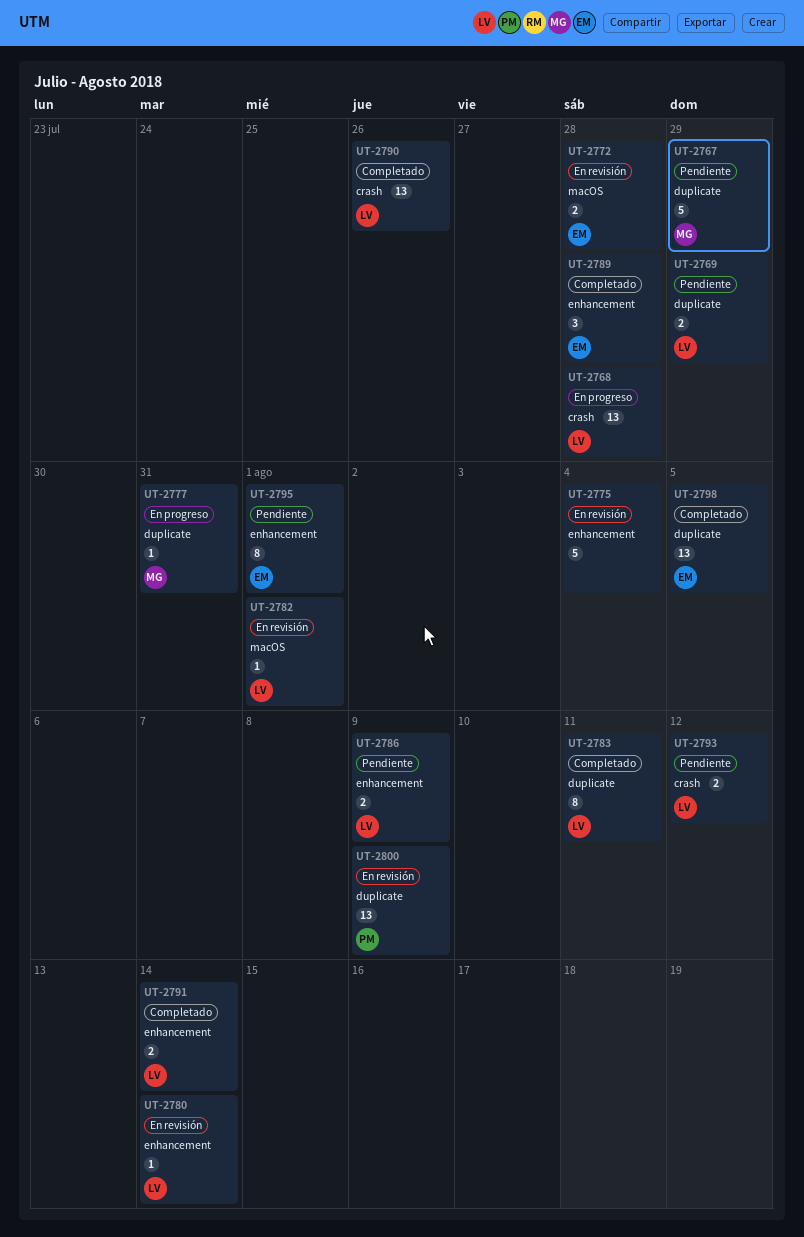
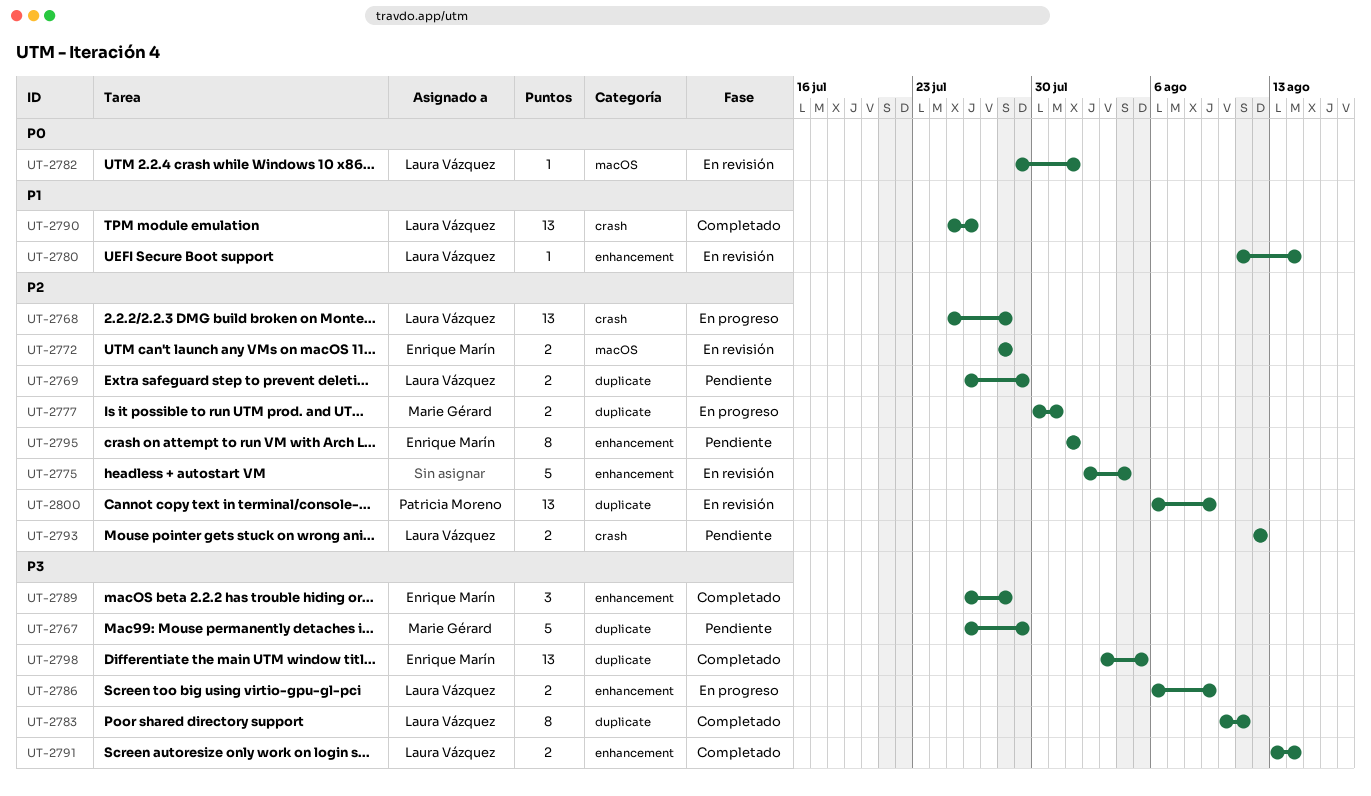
UT-2777, estimate: 1 -> 2
UT-2786, status: Pendiente -> En progreso

